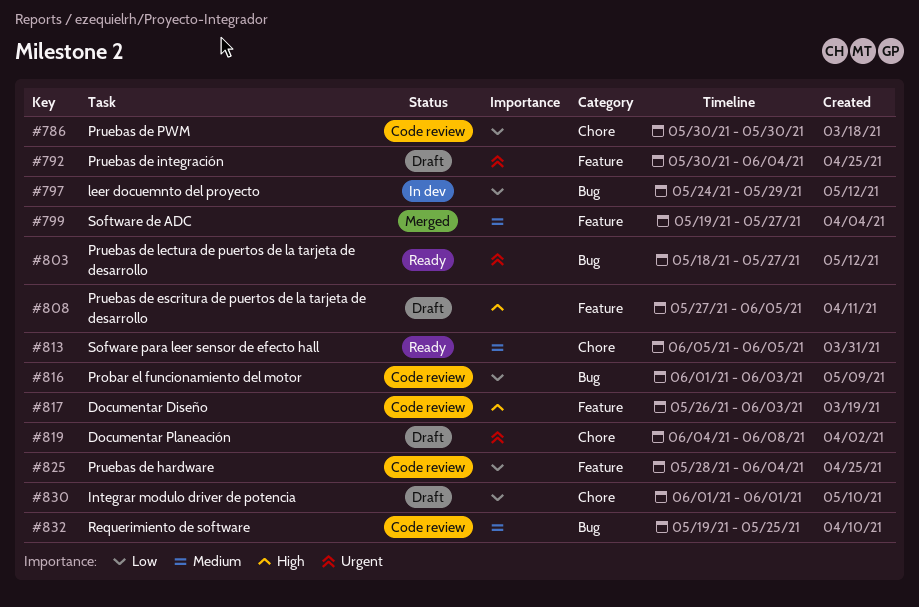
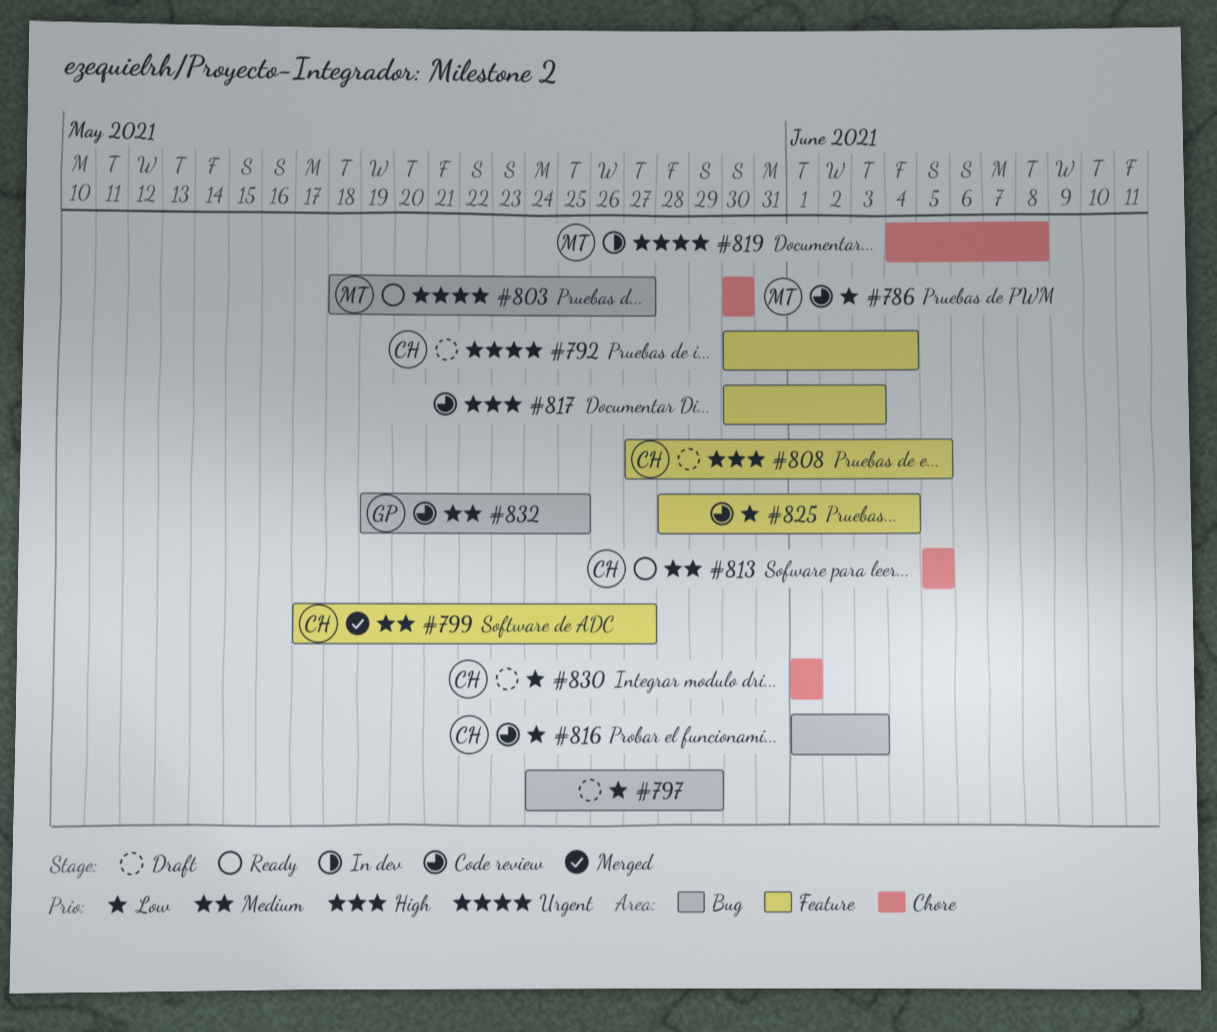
#797, status: In dev -> Draft
#799, start: May 19 -> May 17
#817, start: May 26 -> May 30
#819, status: Draft -> In dev

